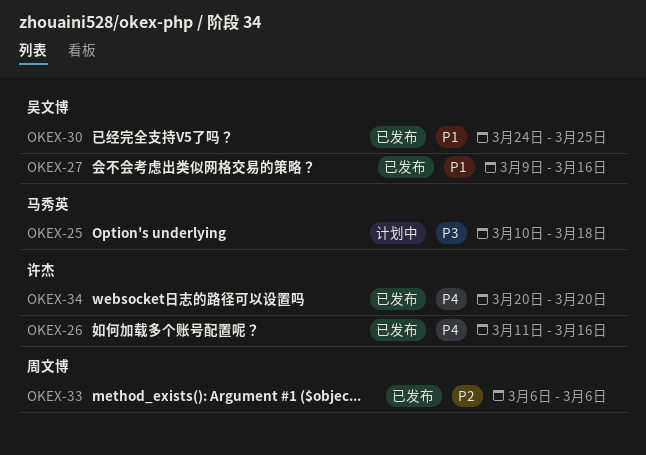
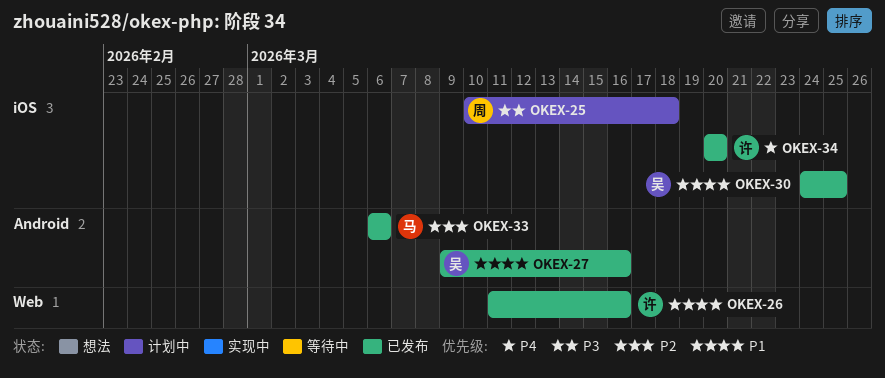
OKEX-25, owner: 马秀英 -> 周文博
OKEX-26, priority: P4 -> P1
OKEX-33, owner: 周文博 -> 马秀英

